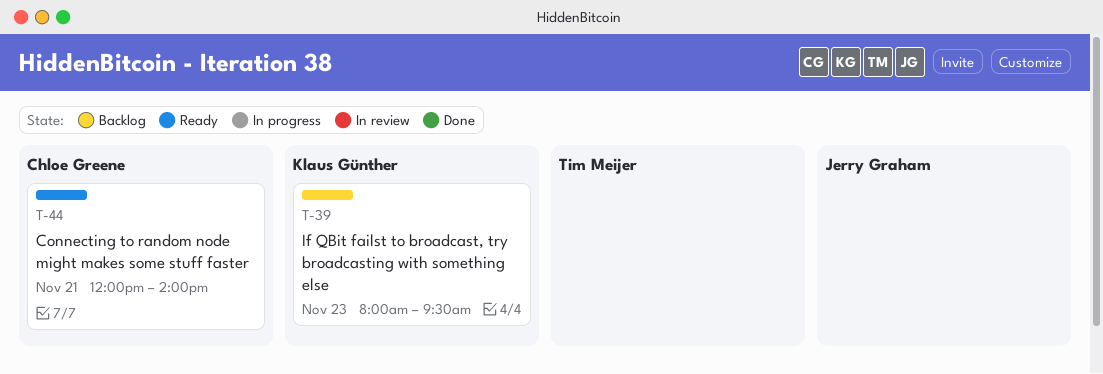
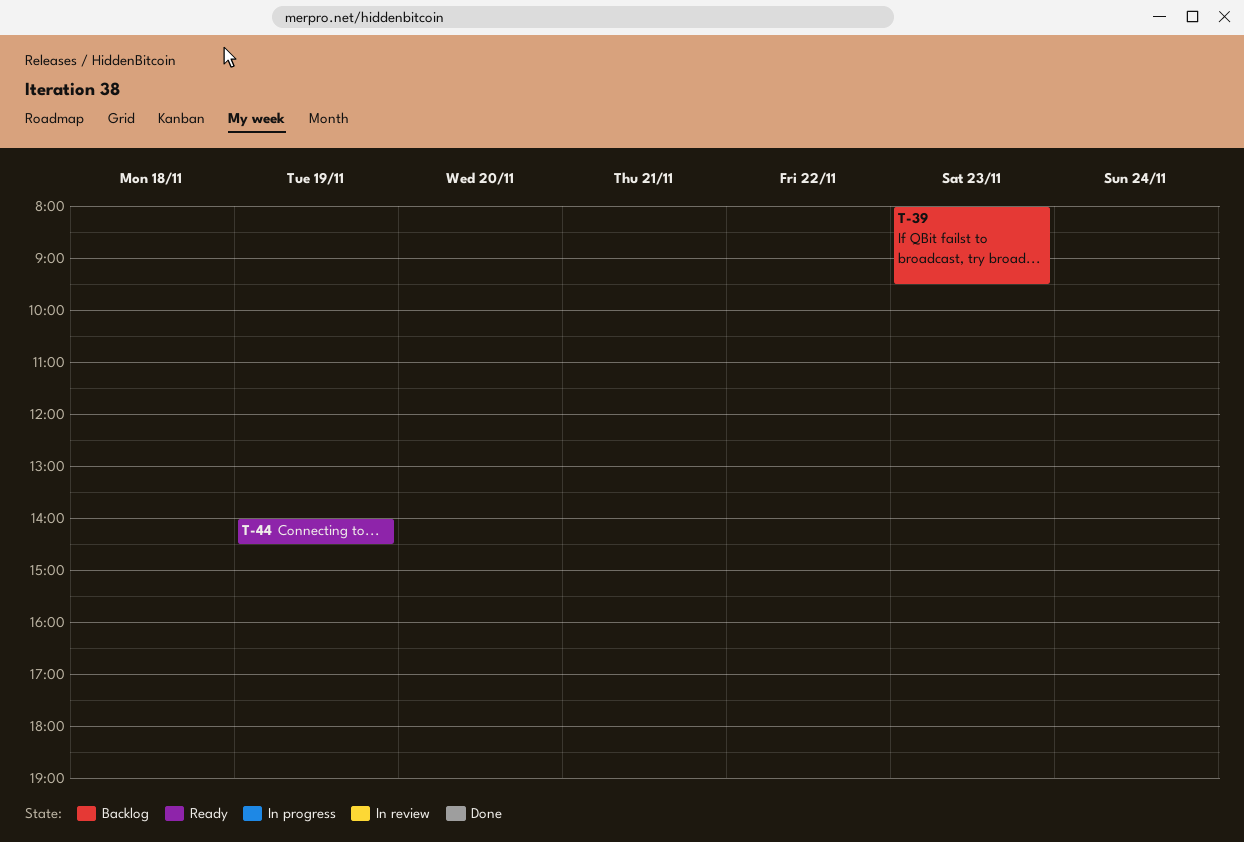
T-44, day: Nov 21 -> Nov 19
T-44, begins: 12:00 -> 14:00
T-44, ends: 14:00 -> 14:30

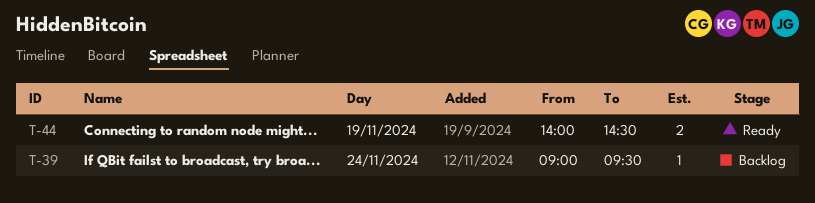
T-39, day: Nov 23 -> Nov 24
T-39, begins: 08:00 -> 09:00

